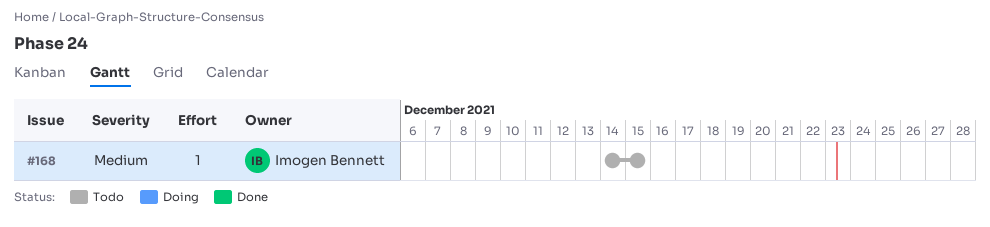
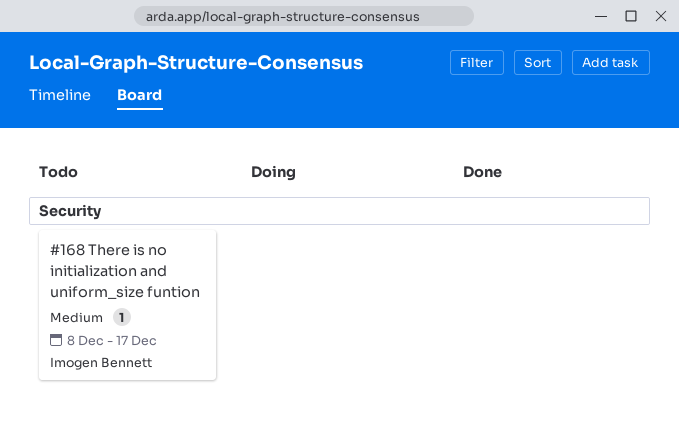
#168, start: Dec 14 -> Dec 8
#168, due: Dec 15 -> Dec 17

